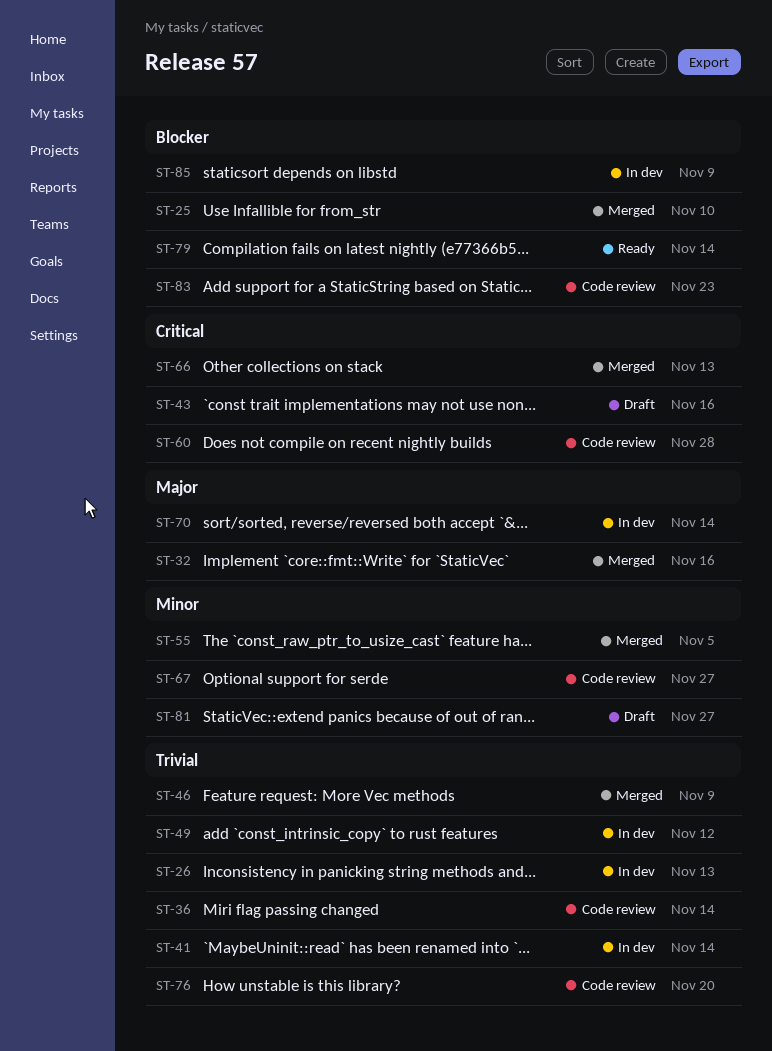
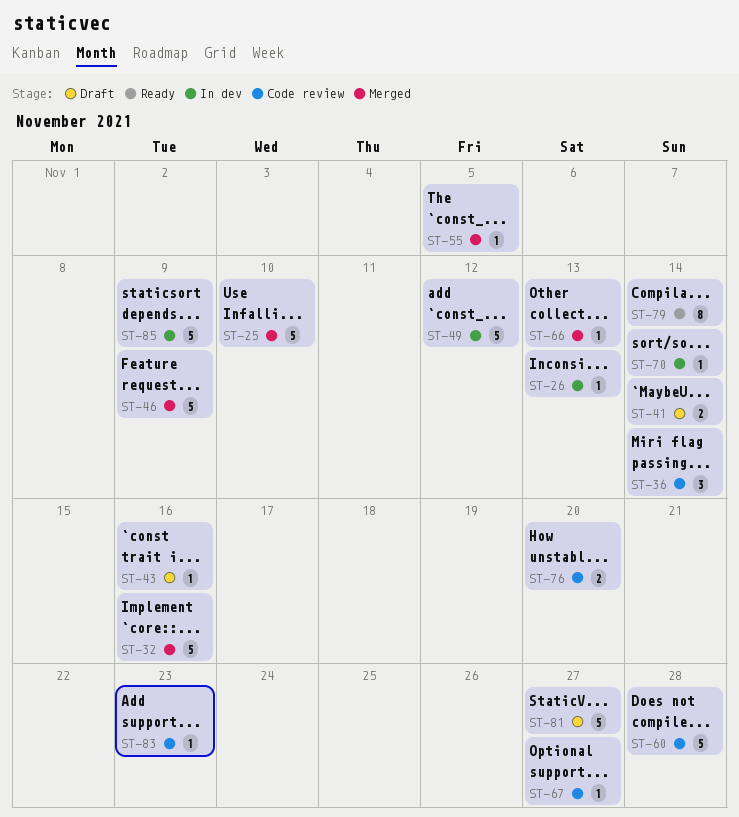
ST-41, status: In dev -> Draft

